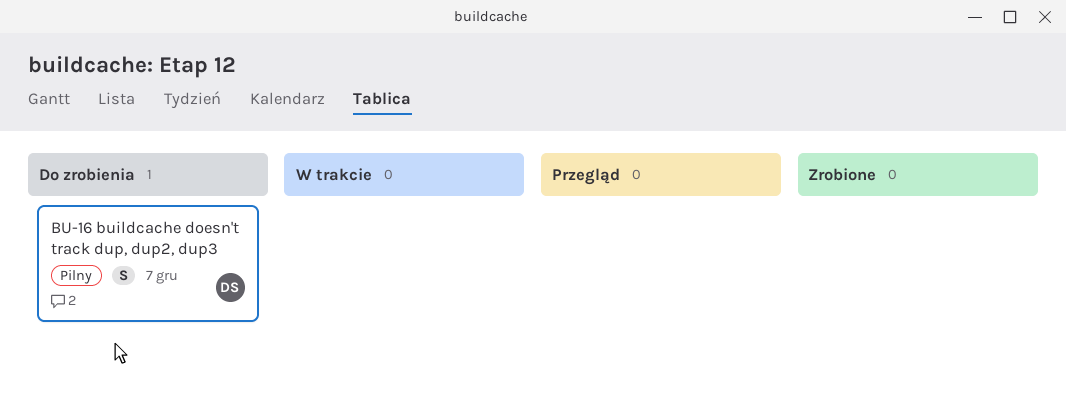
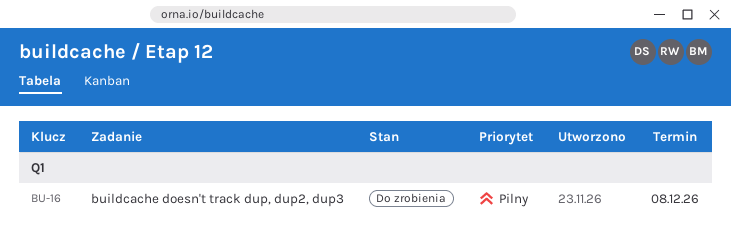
BU-16, due: Dec 7 -> Dec 8

